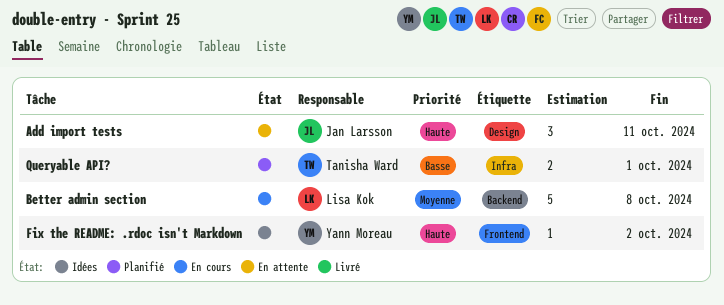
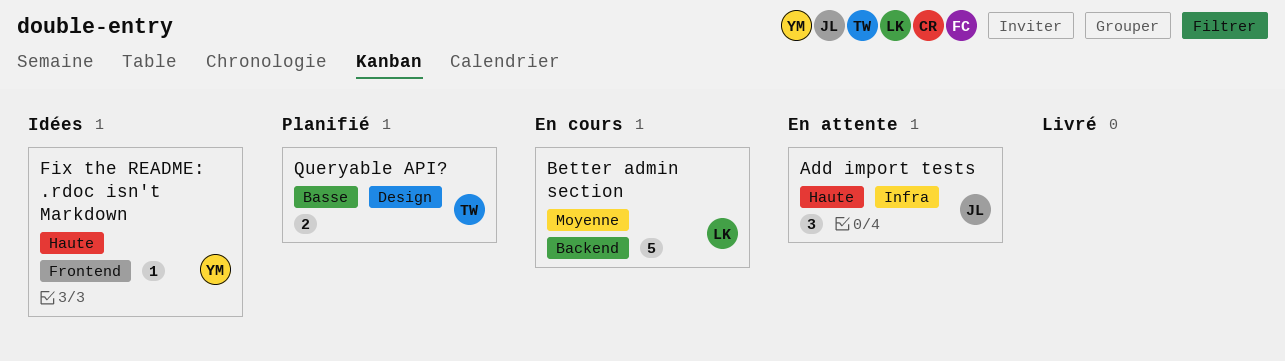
Add import tests, label: Design -> Infra
Queryable API?, label: Infra -> Design

